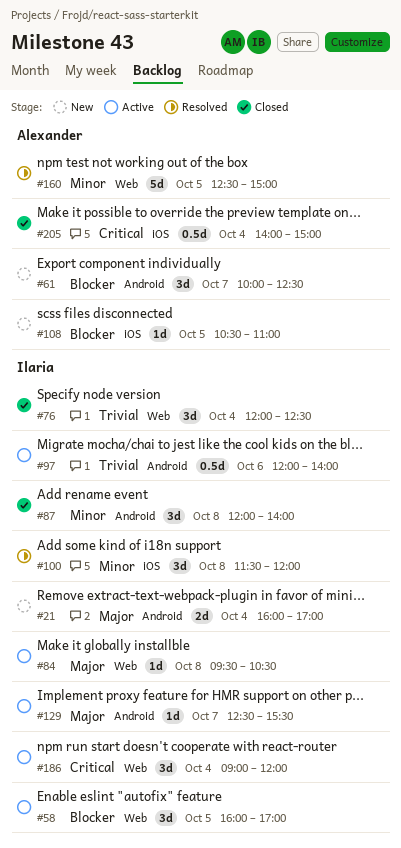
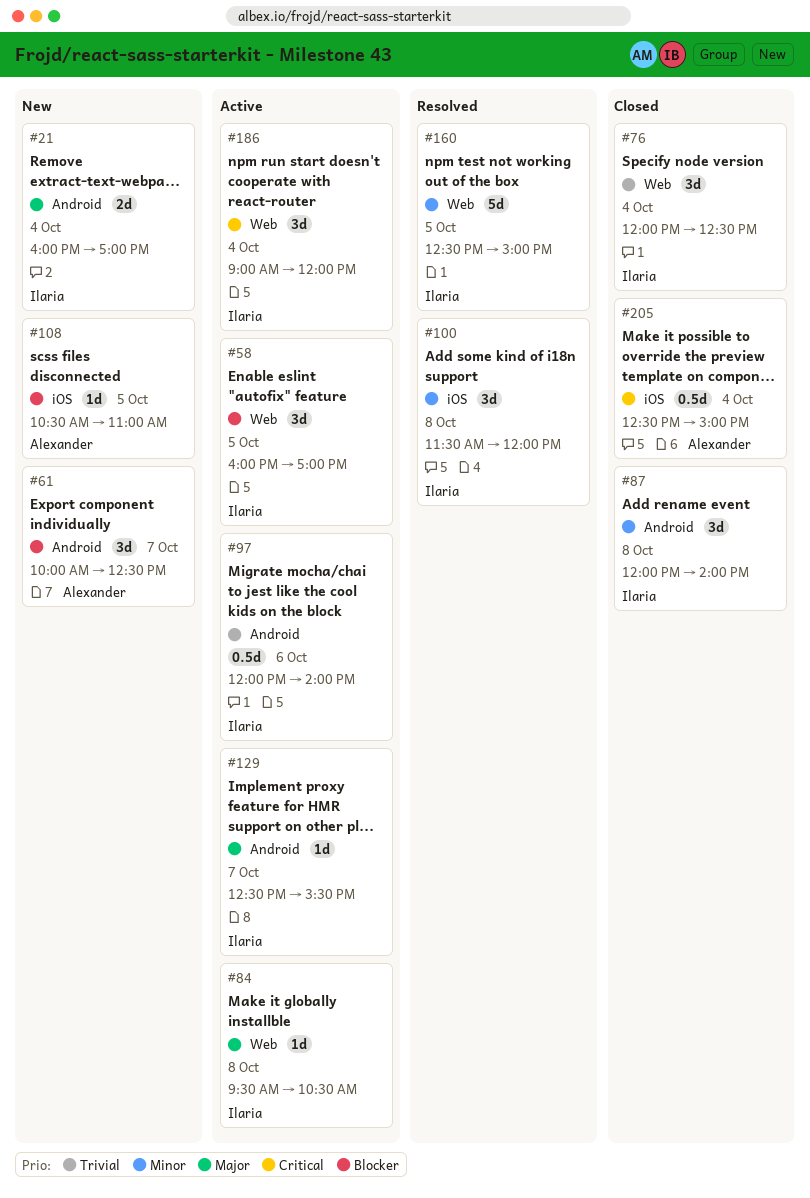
#160, owner: Alexander -> Ilaria
#205, begins: 14:00 -> 12:30

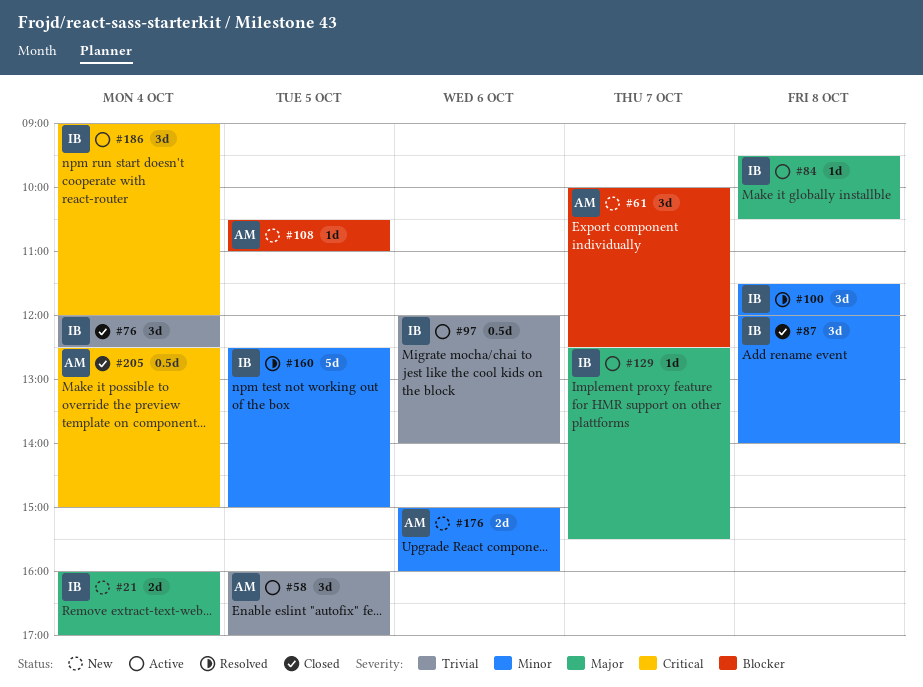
#58, owner: Ilaria -> Alexander
#58, priority: Blocker -> Trivial
#176: none -> present

